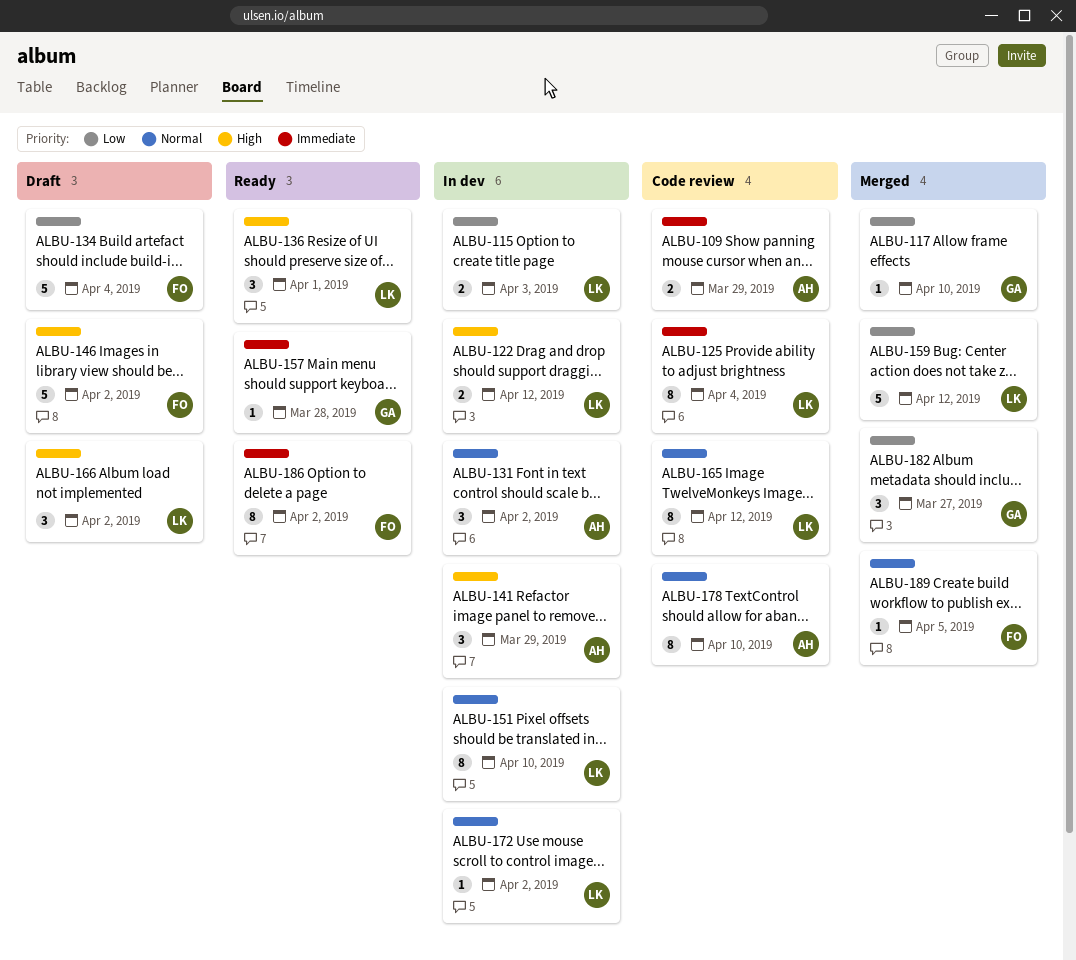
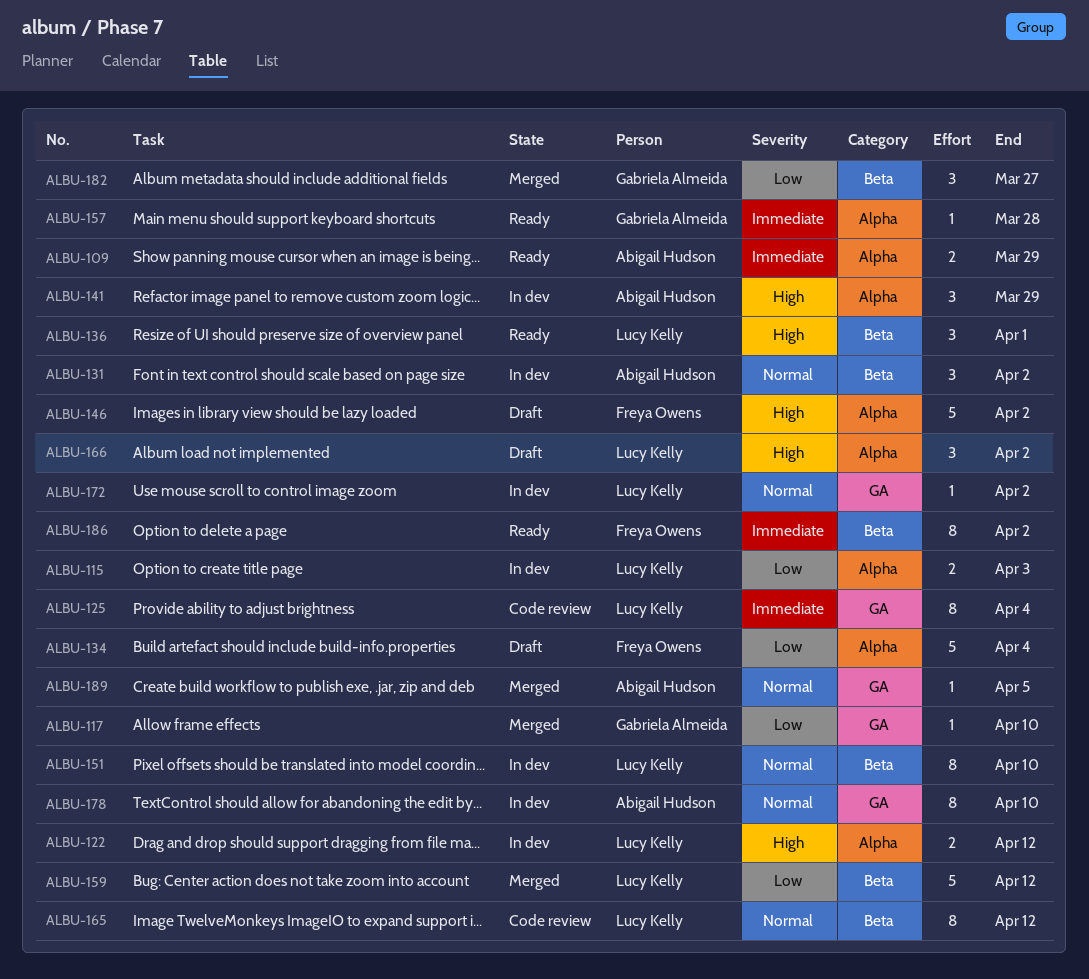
ALBU-109, status: Code review -> Ready
ALBU-178, status: Code review -> In dev
ALBU-189, owner: Freya Owens -> Abigail Hudson

